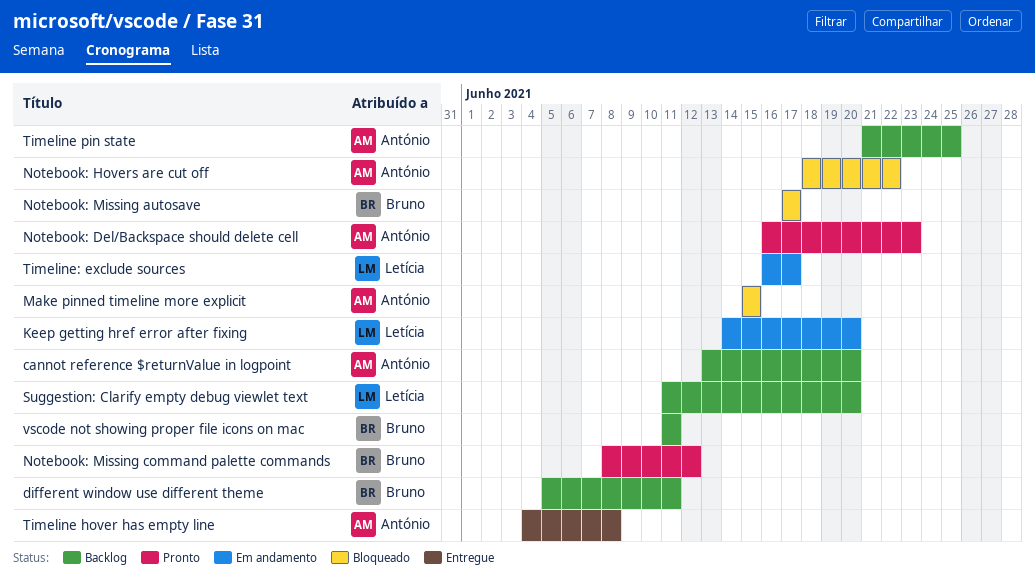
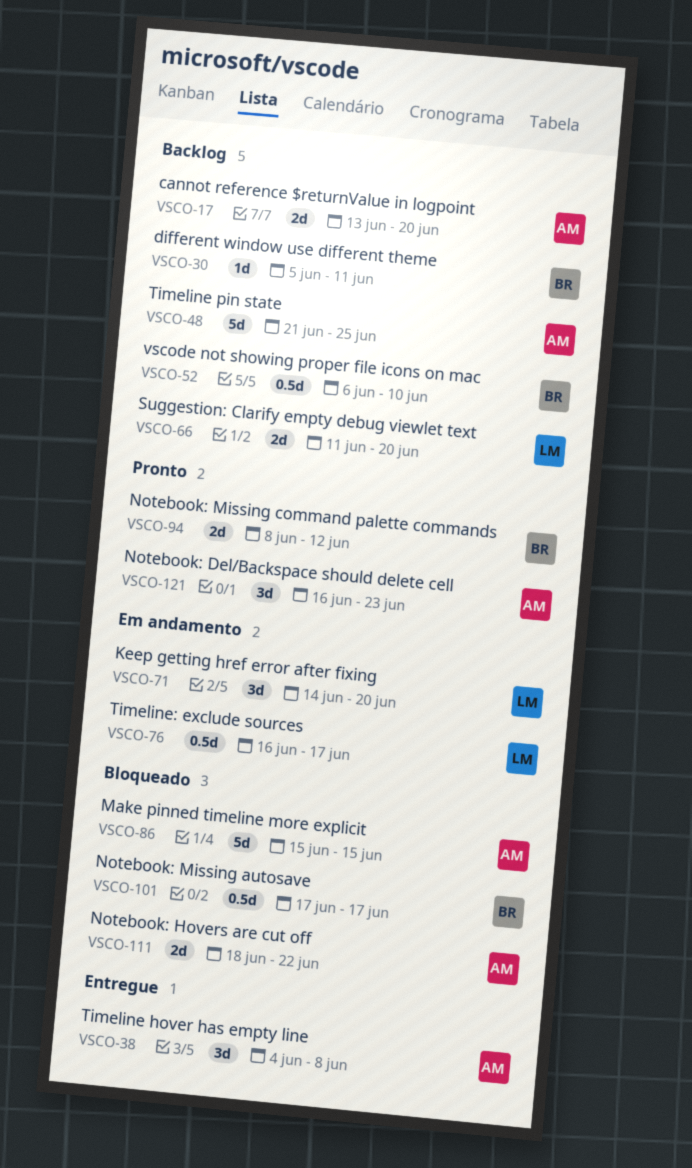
vscode not showing proper file icons on mac, start: Jun 11 -> Jun 6
vscode not showing proper file icons on mac, due: Jun 11 -> Jun 10

